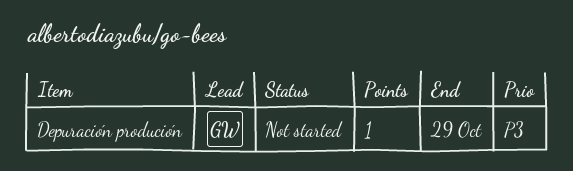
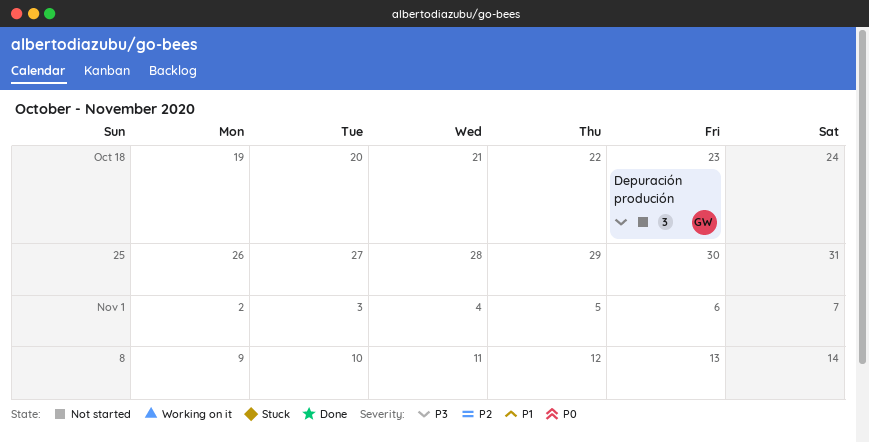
Depuración produción, estimate: 1 -> 3
Depuración produción, due: Oct 29 -> Oct 23

